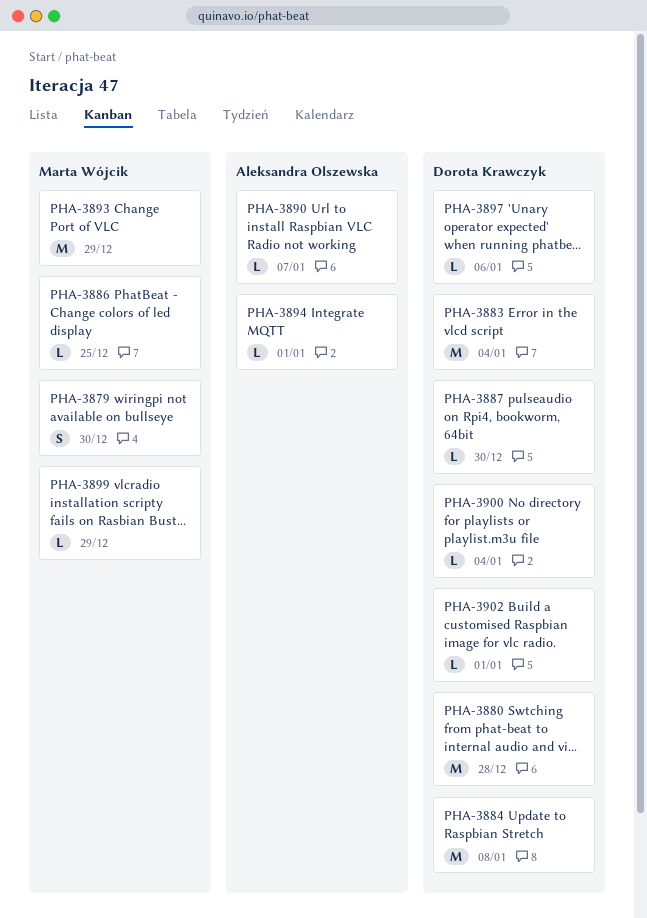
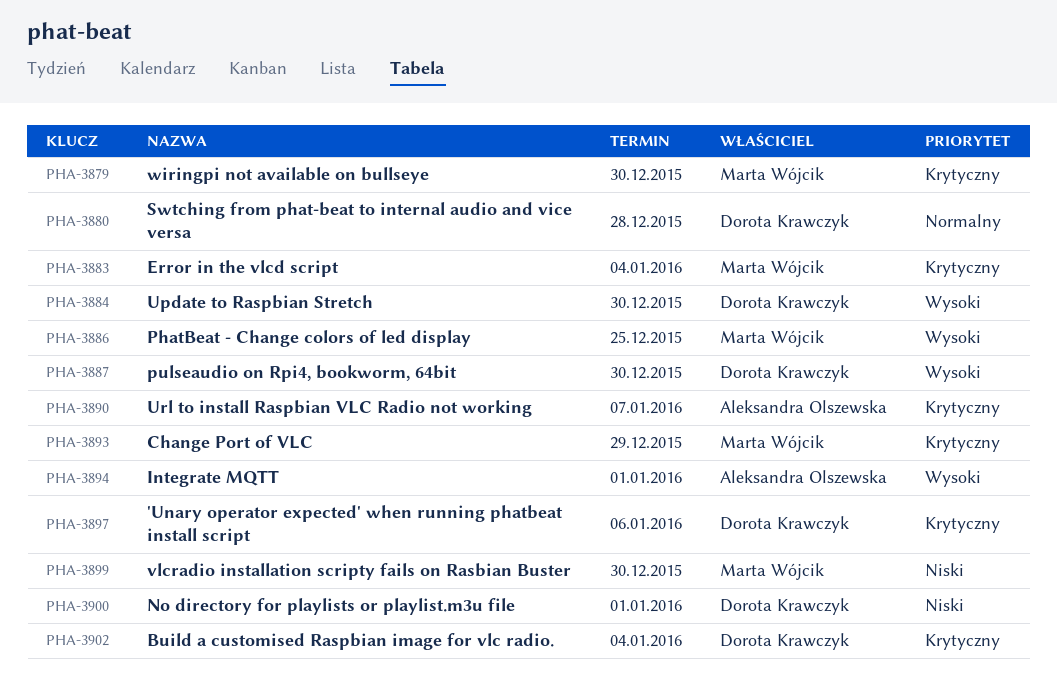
PHA-3883, owner: Dorota Krawczyk -> Marta Wójcik
PHA-3884, due: Jan 8 -> Dec 30
PHA-3899, due: Dec 29 -> Dec 30
PHA-3900, due: Jan 4 -> Jan 1
PHA-3902, due: Jan 1 -> Jan 4

